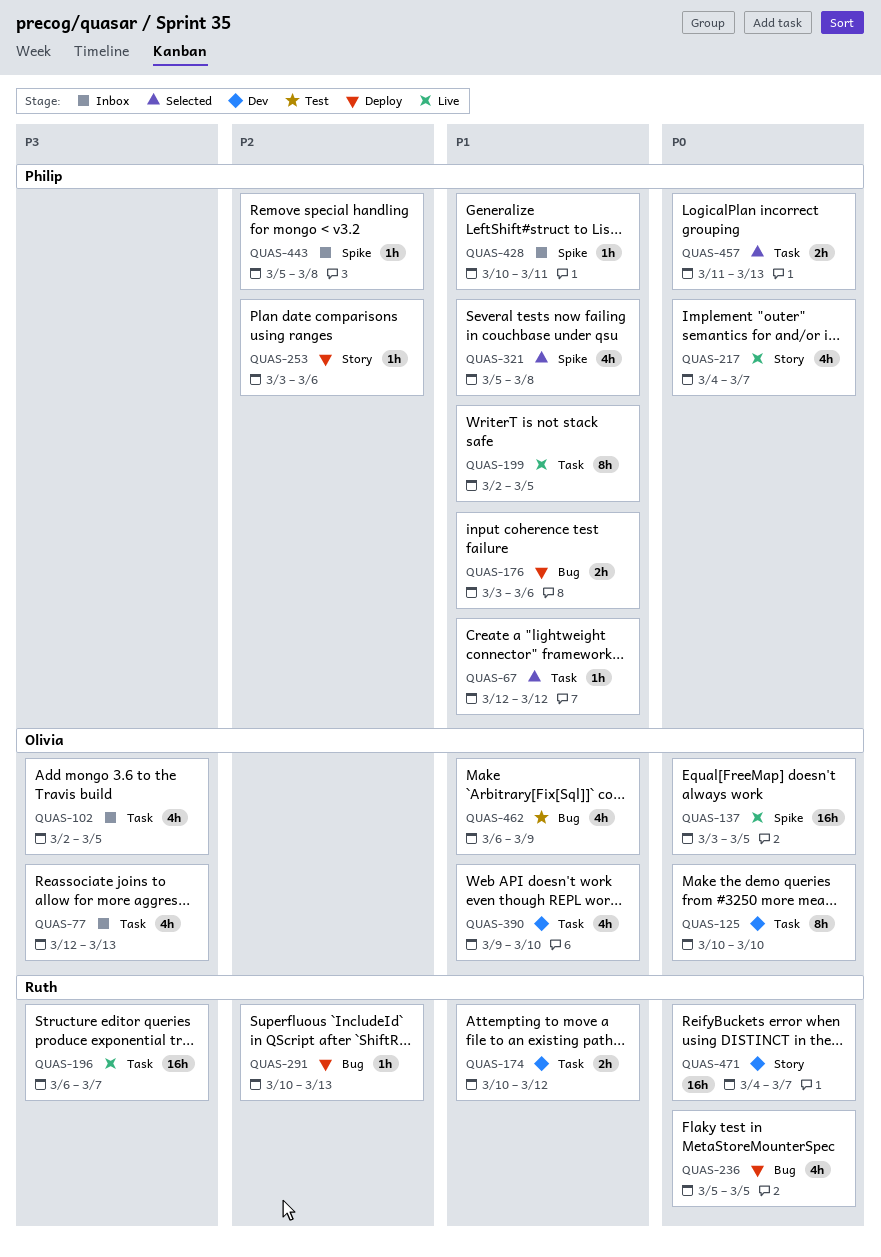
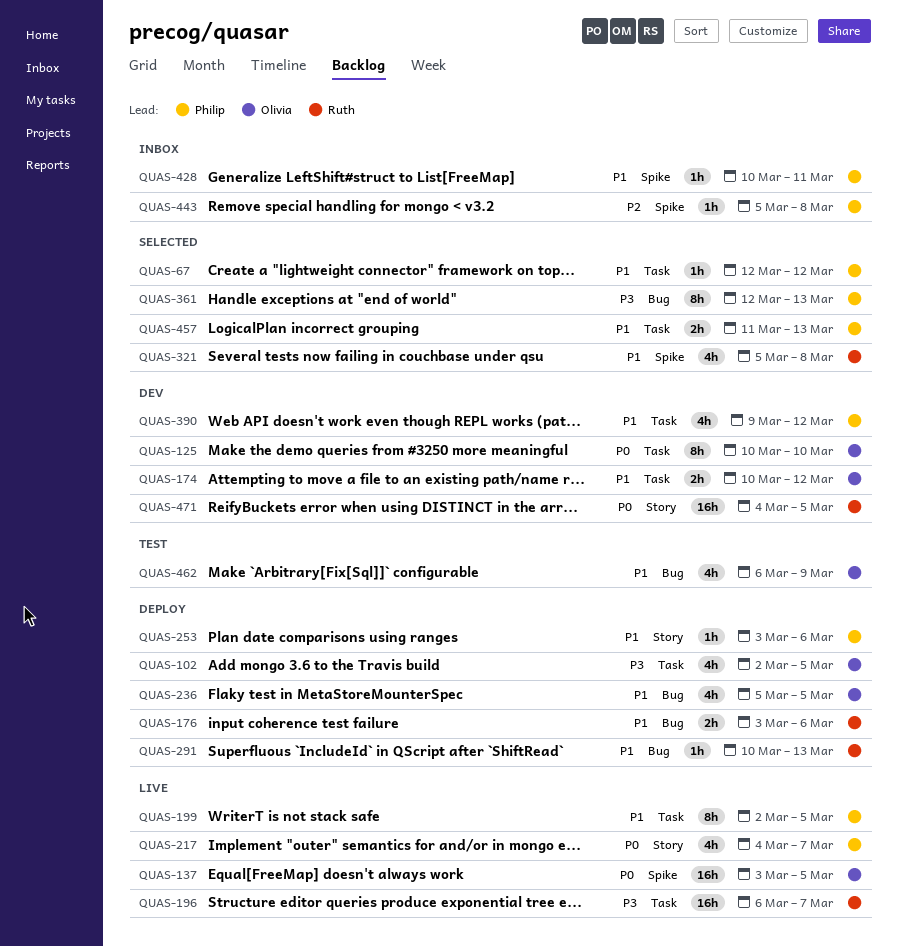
QUAS-77: present -> none
QUAS-102, status: Inbox -> Deploy
QUAS-174, owner: Ruth -> Olivia
QUAS-176, owner: Philip -> Ruth
QUAS-236, owner: Ruth -> Olivia
QUAS-236, priority: P0 -> P1
QUAS-253, priority: P2 -> P1
QUAS-291, priority: P2 -> P1
QUAS-321, owner: Philip -> Ruth
QUAS-361: none -> present
QUAS-390, owner: Olivia -> Philip
QUAS-390, due: Mar 10 -> Mar 12
QUAS-457, priority: P0 -> P1
QUAS-471, due: Mar 7 -> Mar 5

